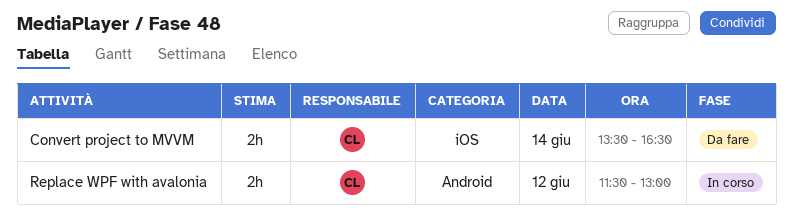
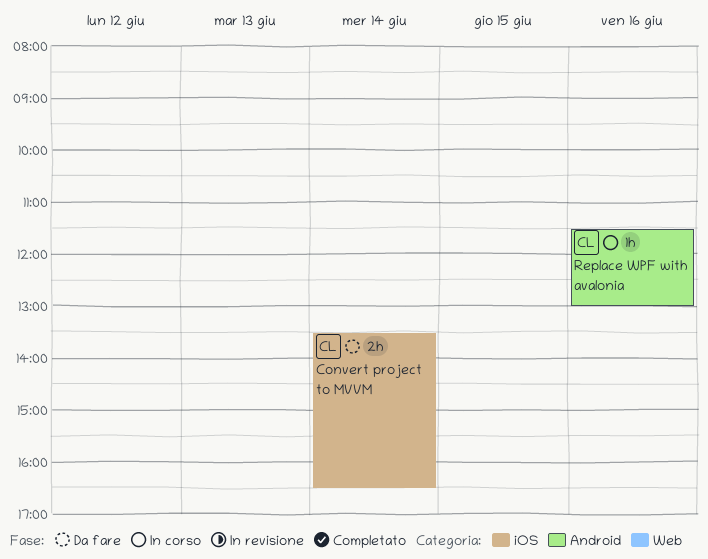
Replace WPF with avalonia, estimate: 2h -> 1h
Replace WPF with avalonia, day: Jun 12 -> Jun 16

